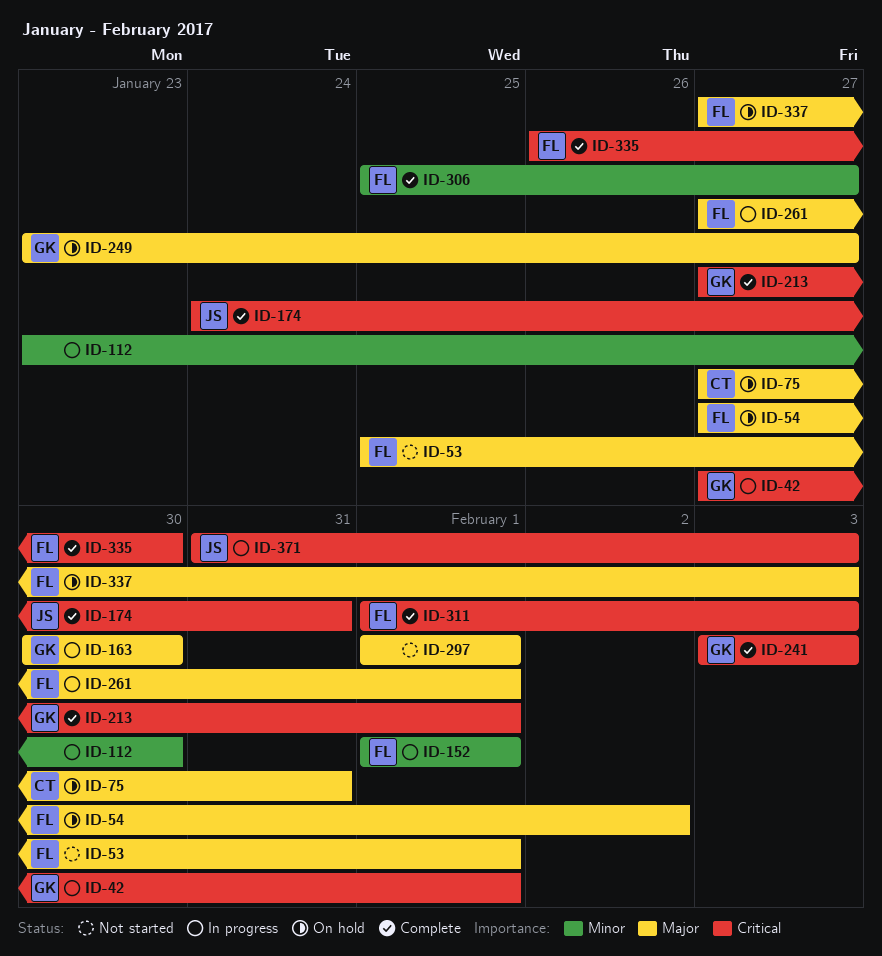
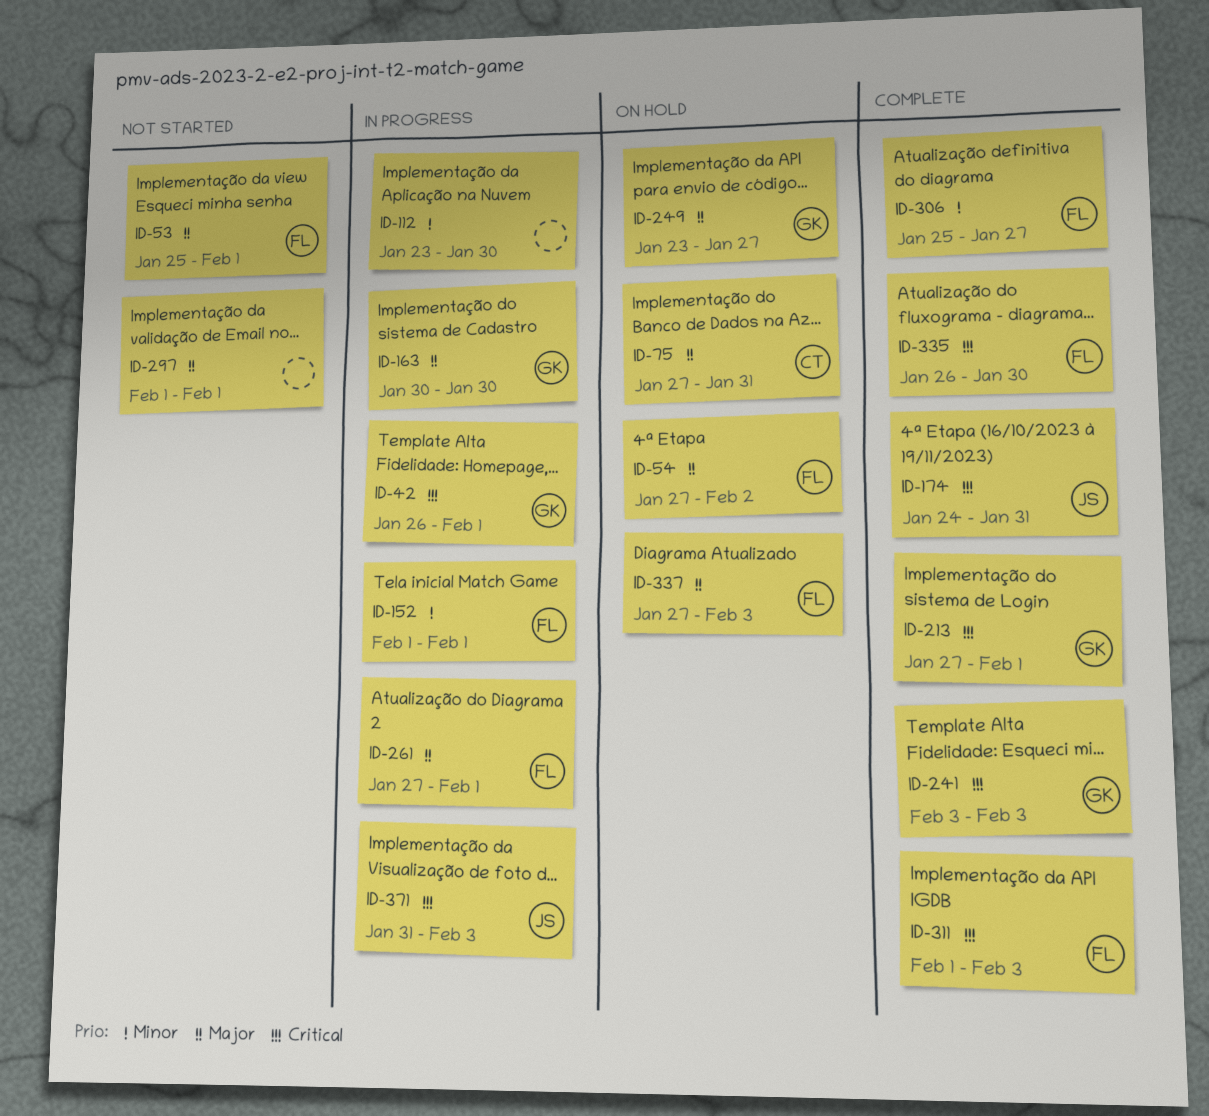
ID-42, start: Jan 27 -> Jan 26

